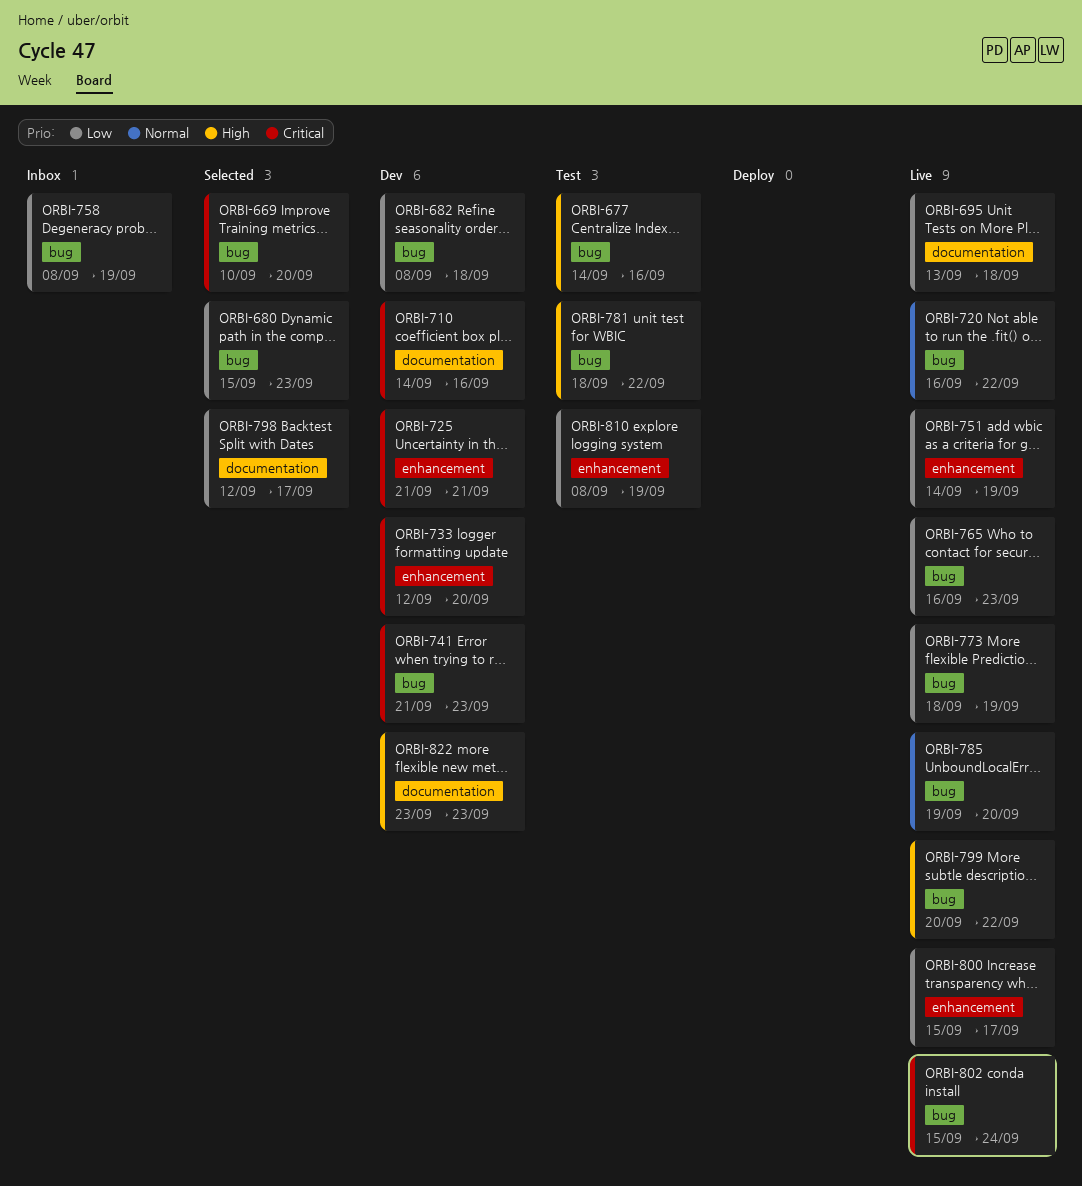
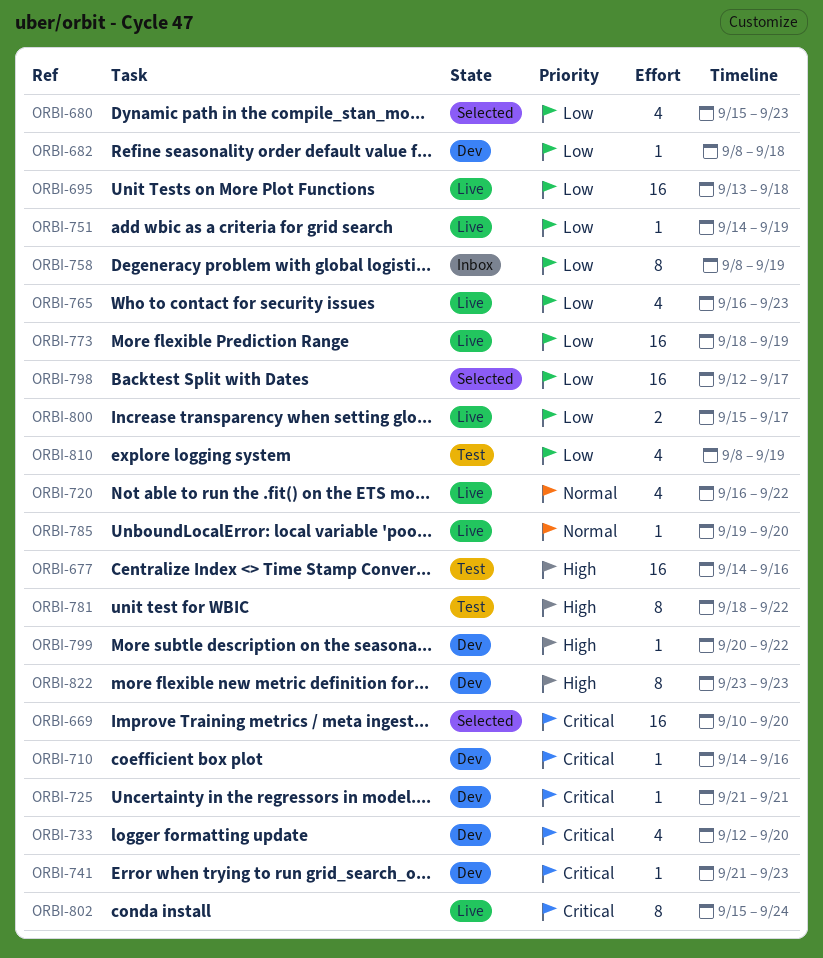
ORBI-799, status: Live -> Dev

